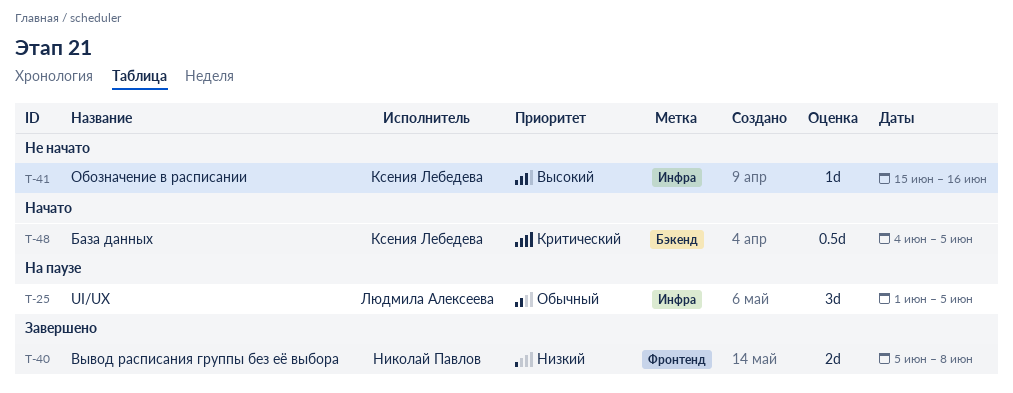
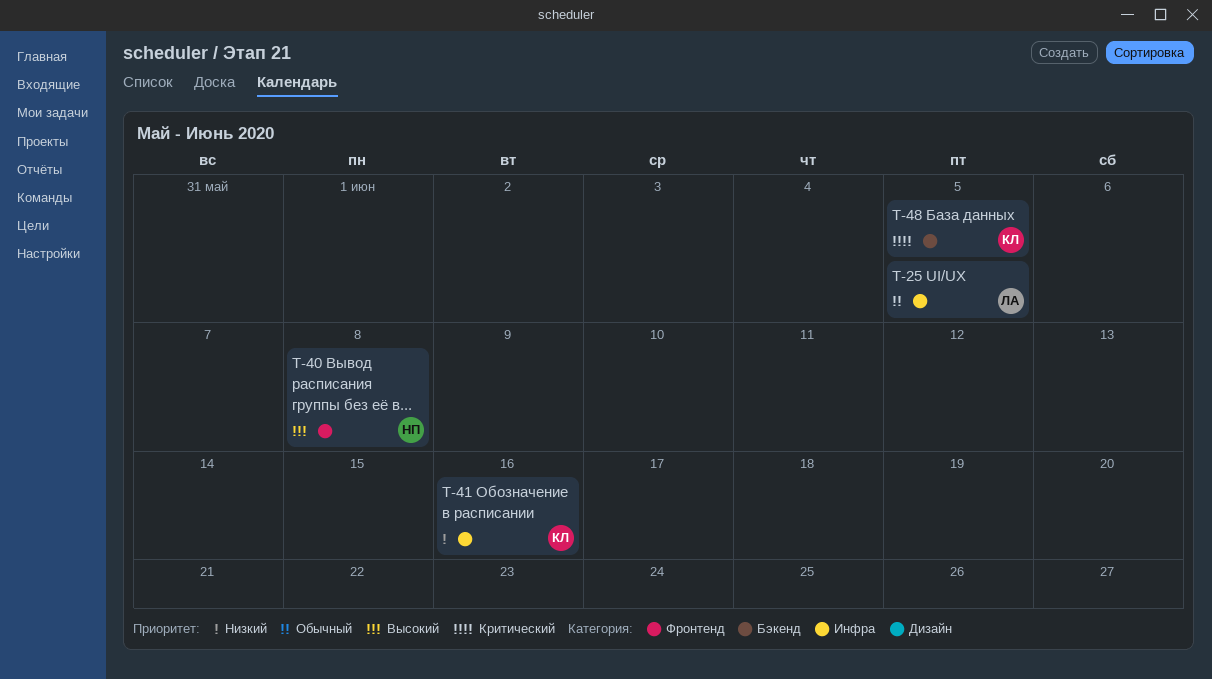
T-40, priority: Низкий -> Высокий
T-41, priority: Высокий -> Низкий

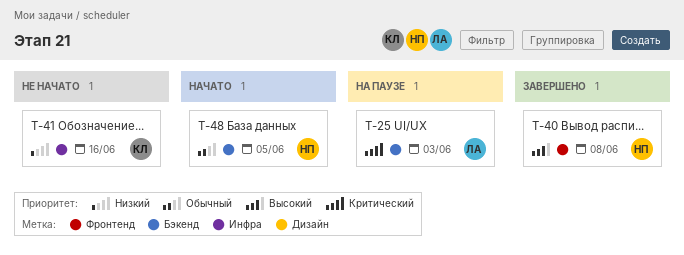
T-25, priority: Обычный -> Критический
T-25, label: Инфра -> Бэкенд
T-25, due: Jun 5 -> Jun 3
T-48, owner: КЛ -> НП
T-48, priority: Критический -> Обычный

